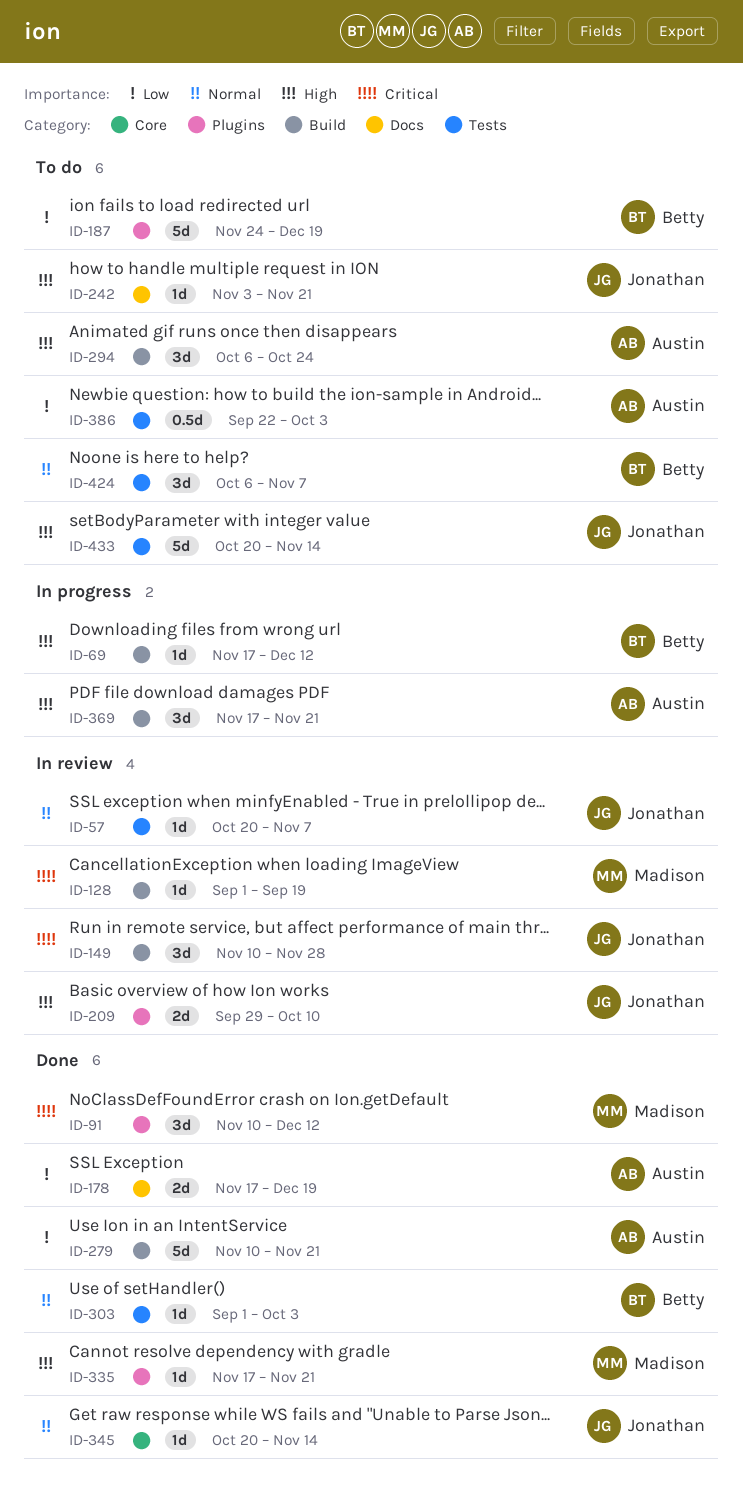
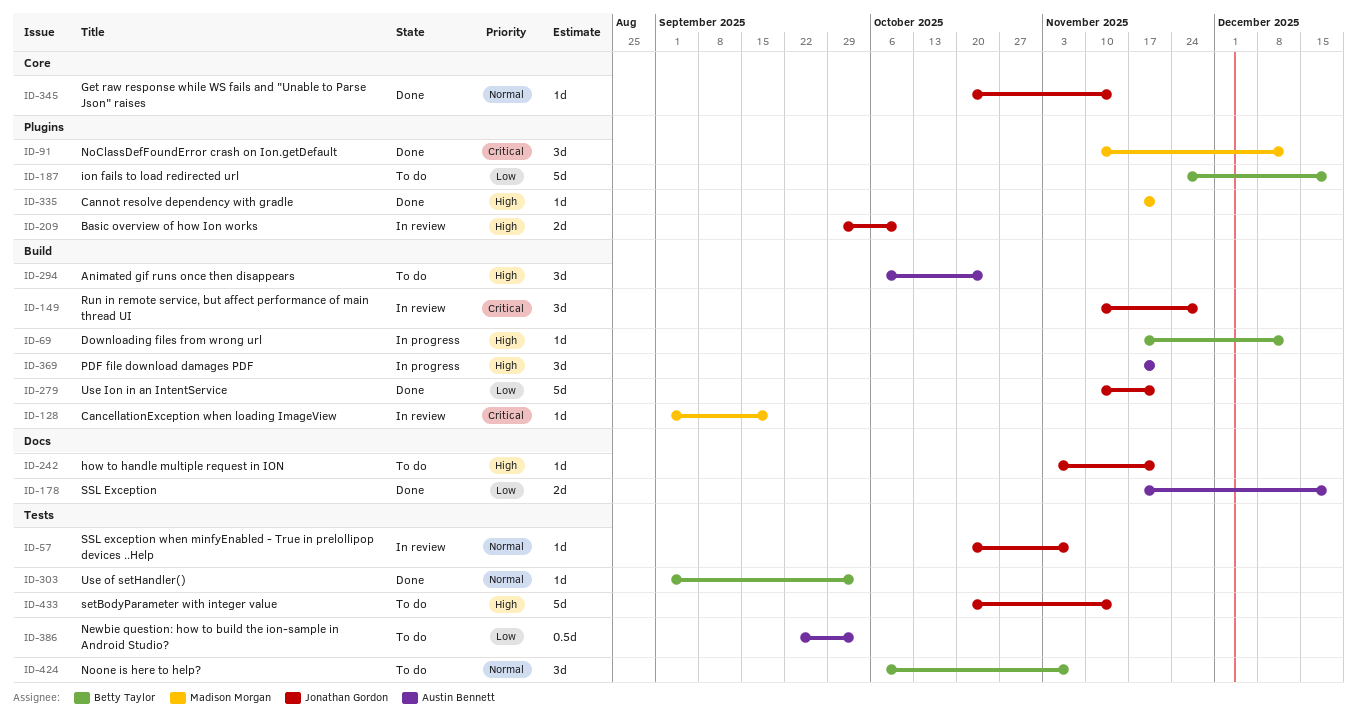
ID-279, owner: Austin Bennett -> Jonathan Gordon

